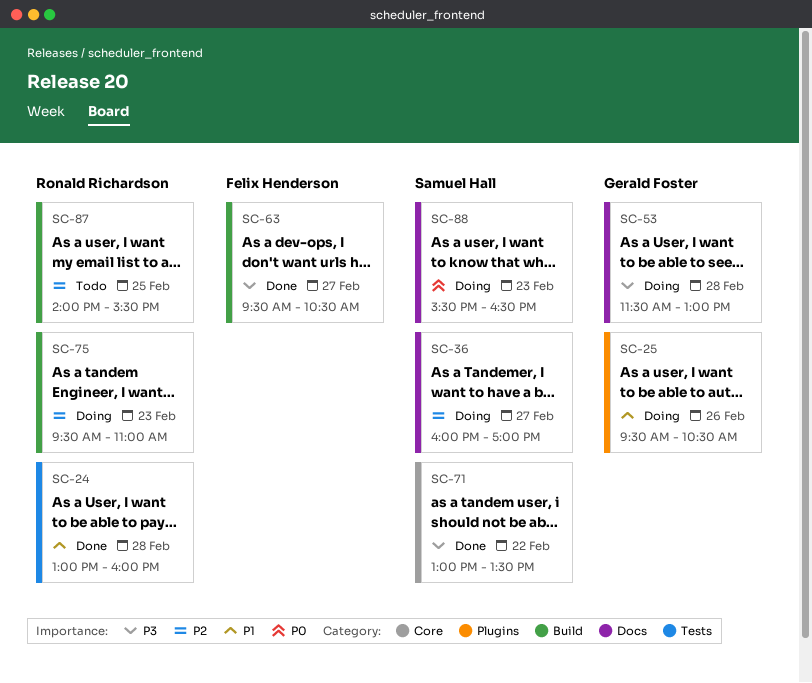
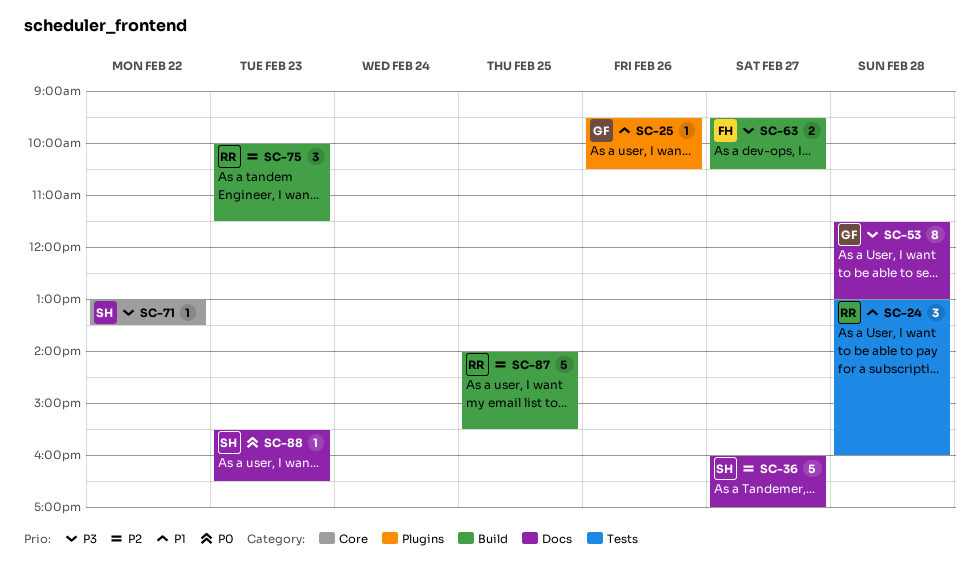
SC-75, begins: 09:30 -> 10:00
SC-75, ends: 11:00 -> 11:30

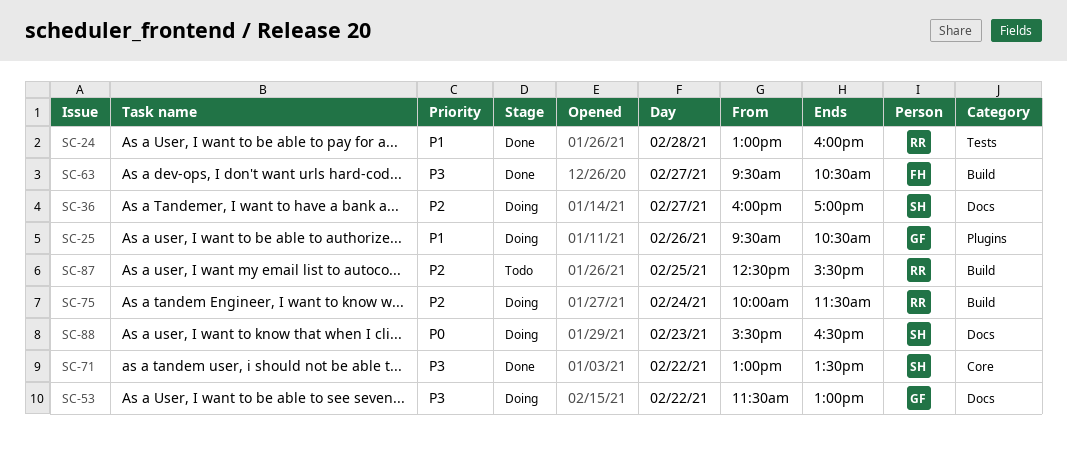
SC-53, day: Feb 28 -> Feb 22
SC-75, day: Feb 23 -> Feb 24
SC-87, begins: 14:00 -> 12:30

